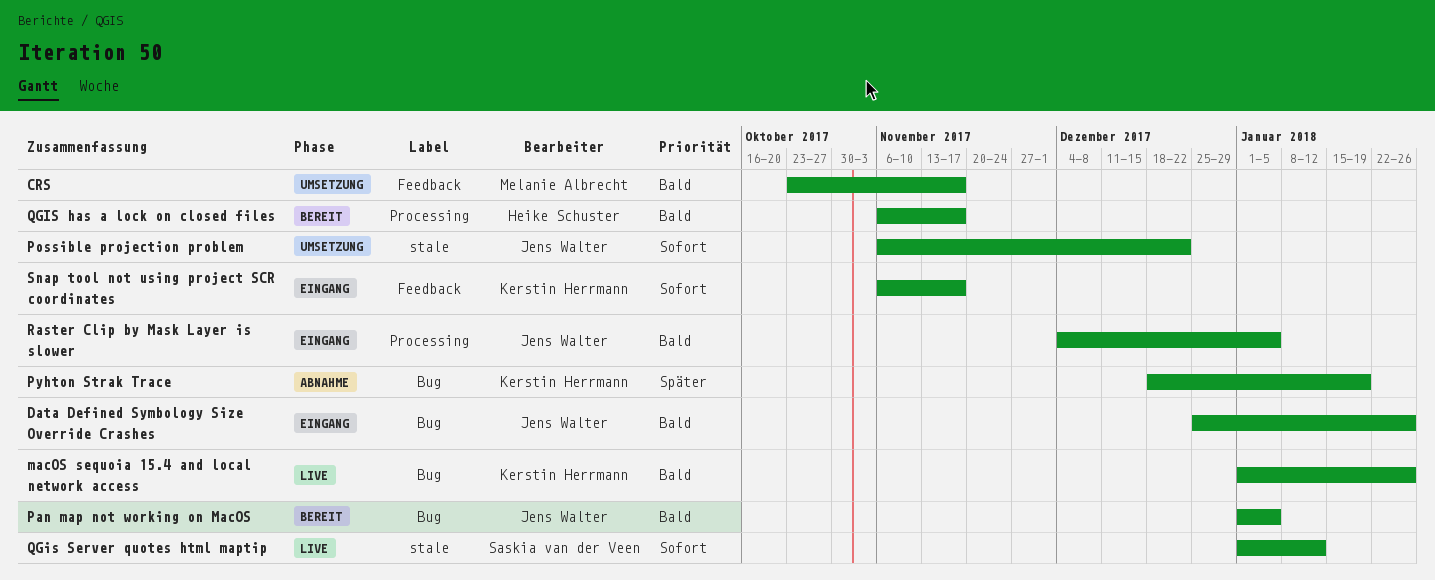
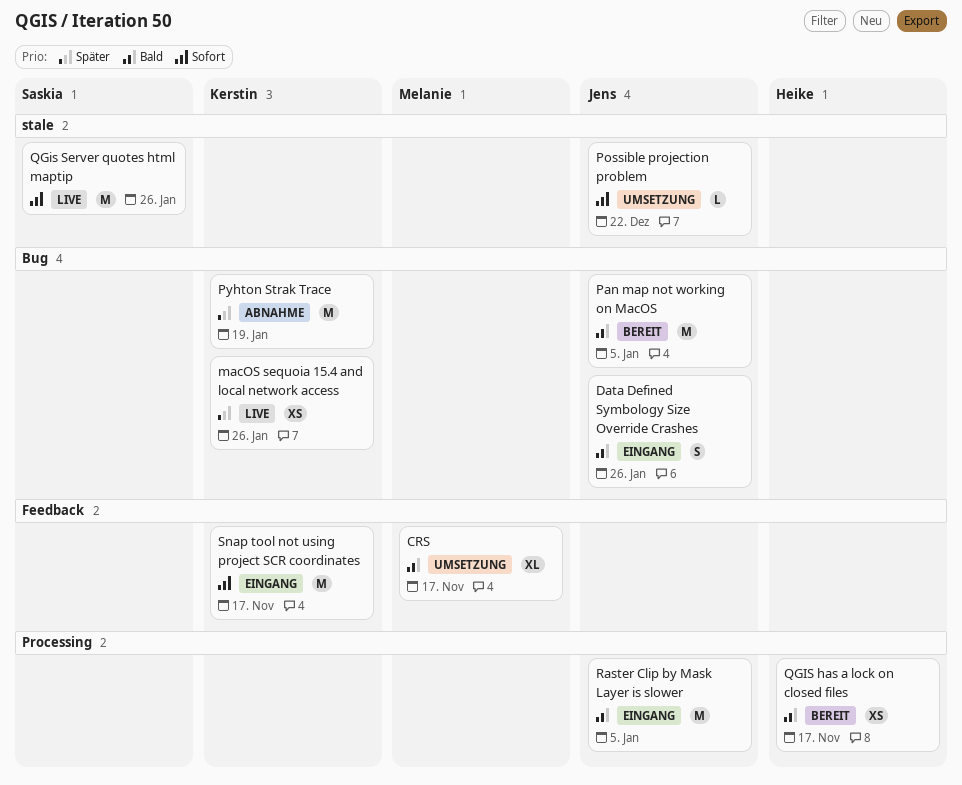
macOS sequoia 15.4 and local network access, priority: Bald -> Später
QGis Server quotes html maptip, due: Jan 12 -> Jan 26

